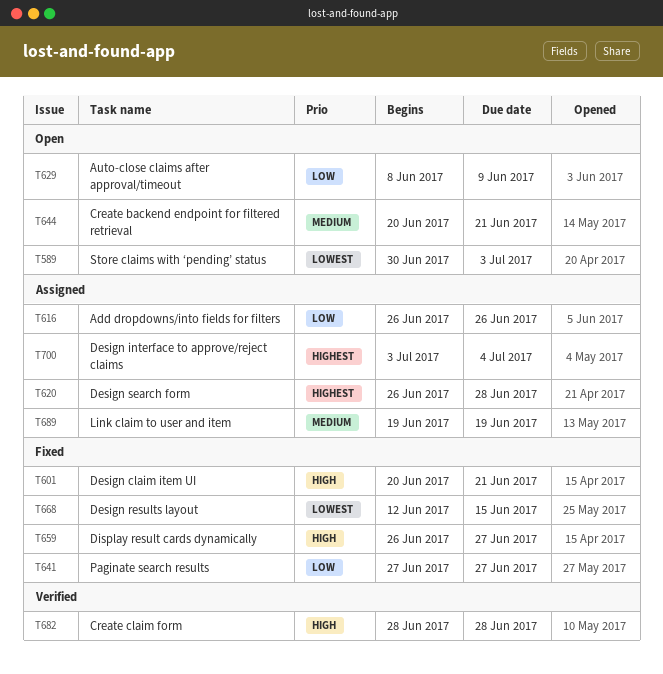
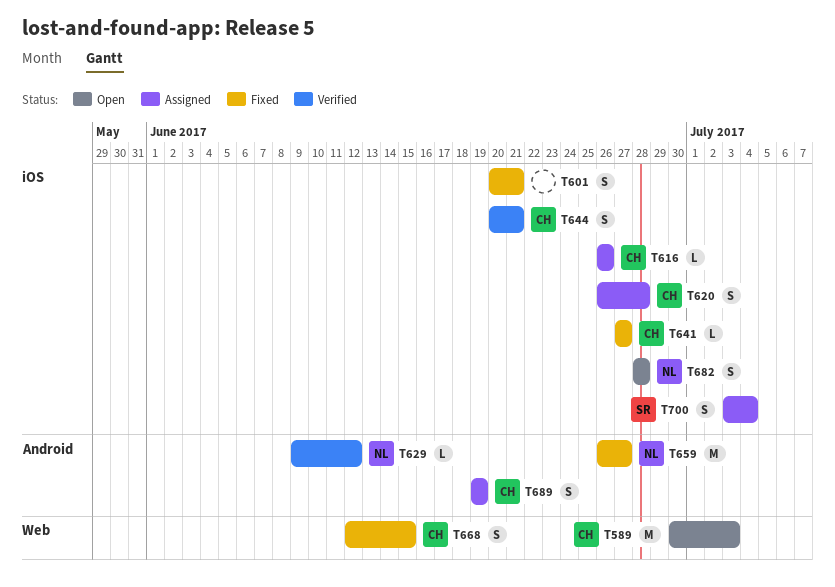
T629, status: Open -> Verified
T629, start: Jun 8 -> Jun 9
T629, due: Jun 9 -> Jun 12
T644, status: Open -> Verified
T682, status: Verified -> Open

